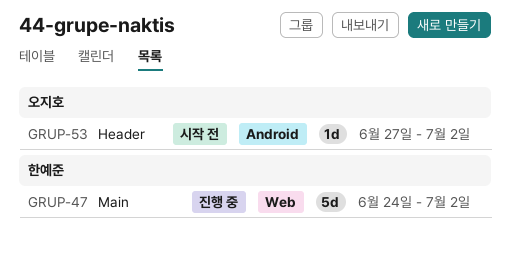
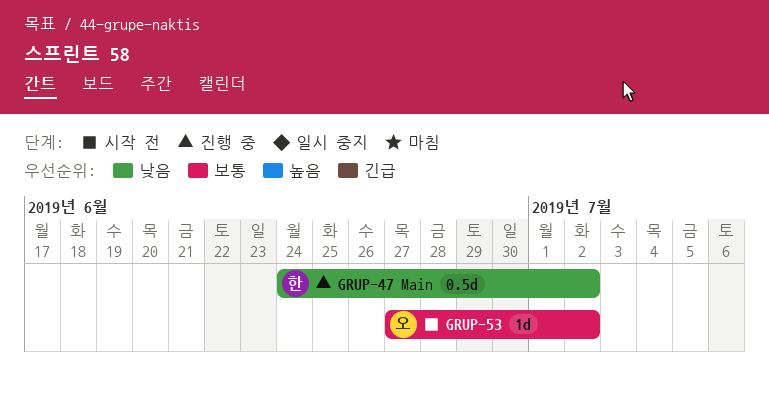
GRUP-47, estimate: 5d -> 0.5d

